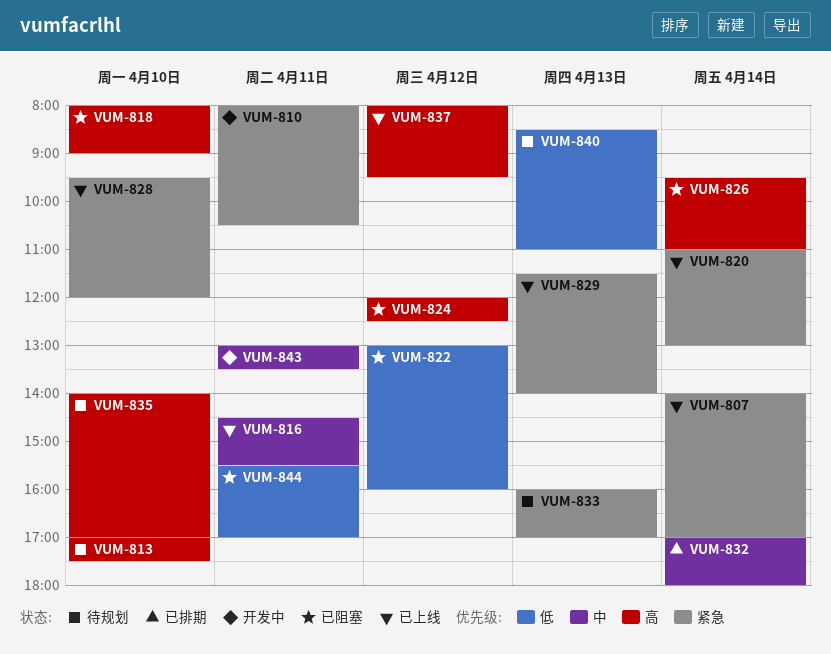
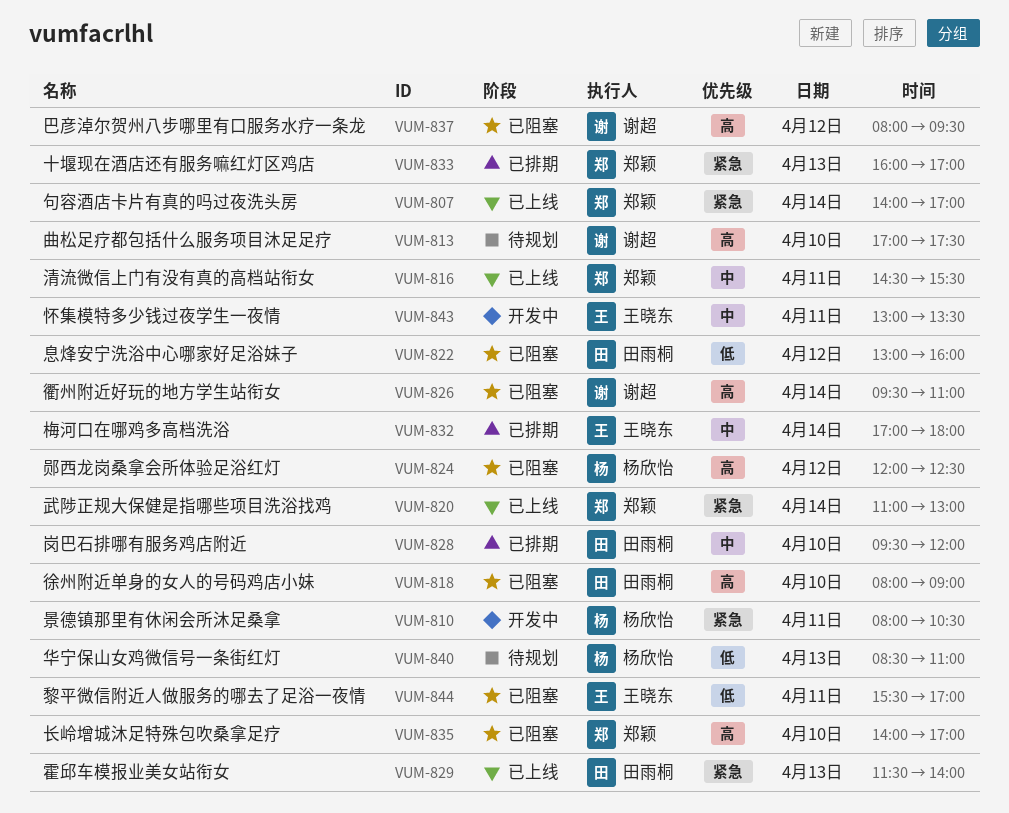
VUM-828, status: 已上线 -> 已排期
VUM-828, priority: 紧急 -> 中
VUM-833, status: 待规划 -> 已排期
VUM-835, status: 待规划 -> 已阻塞
VUM-837, status: 已上线 -> 已阻塞

